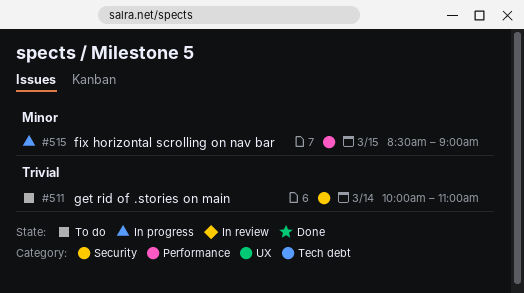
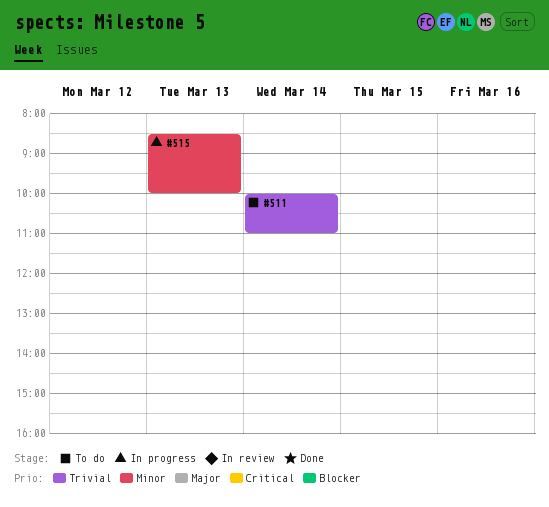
#515, day: Mar 15 -> Mar 13
#515, ends: 09:00 -> 10:00

